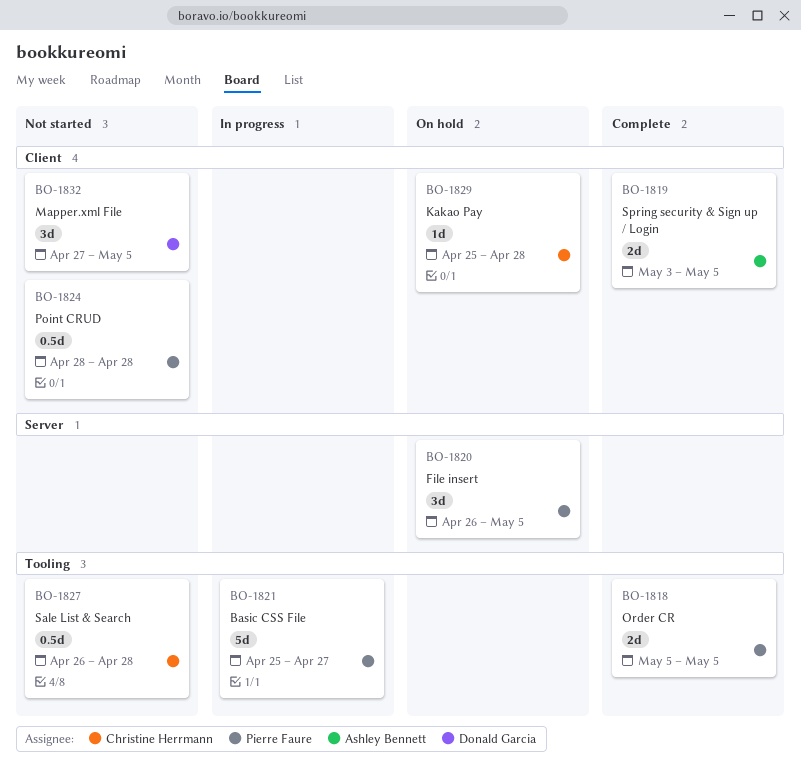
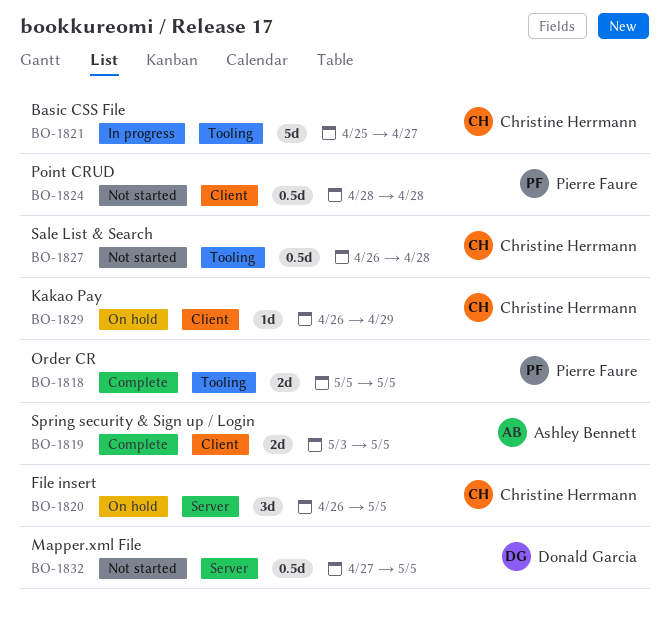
BO-1820, owner: Pierre Faure -> Christine Herrmann
BO-1821, owner: Pierre Faure -> Christine Herrmann
BO-1829, start: Apr 25 -> Apr 26
BO-1829, due: Apr 28 -> Apr 29
BO-1832, label: Client -> Server
BO-1832, estimate: 3d -> 0.5d

